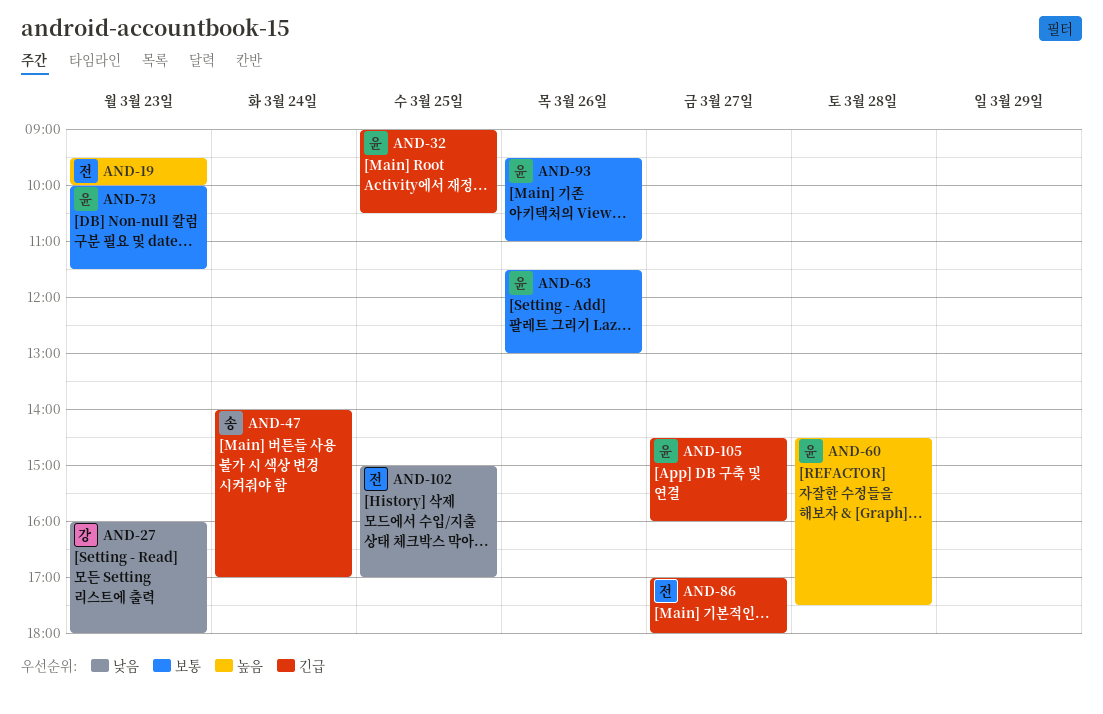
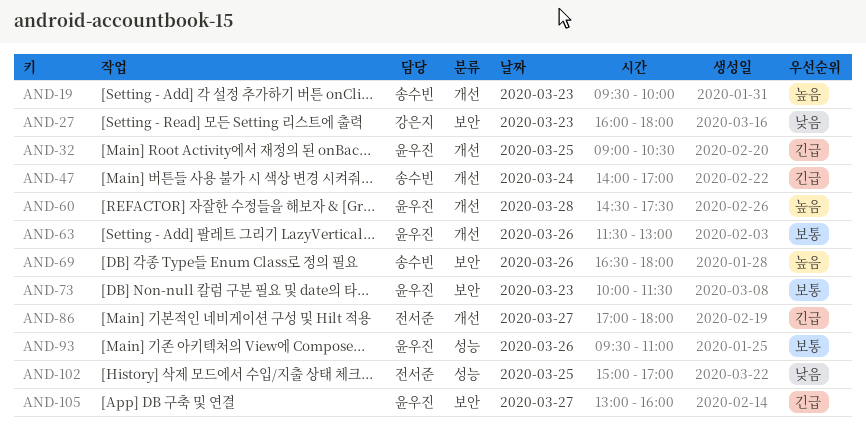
AND-19, owner: 전서준 -> 송수빈
AND-69: none -> present
AND-105, begins: 14:30 -> 13:00

